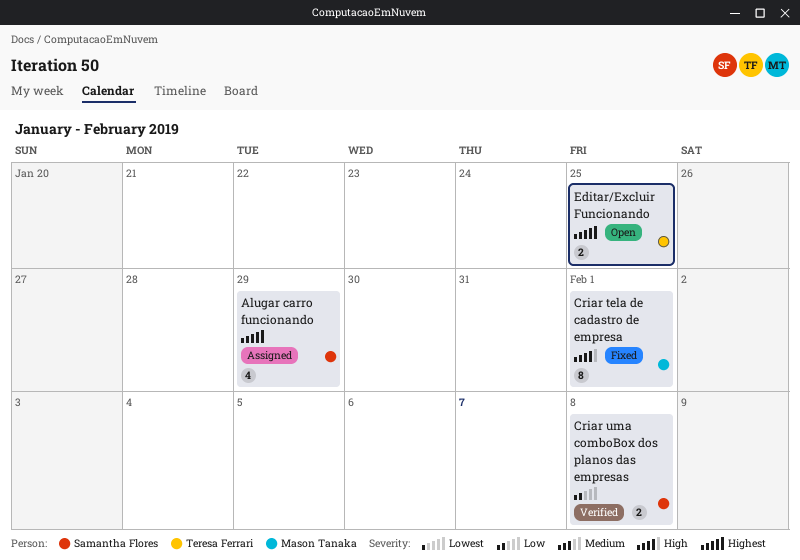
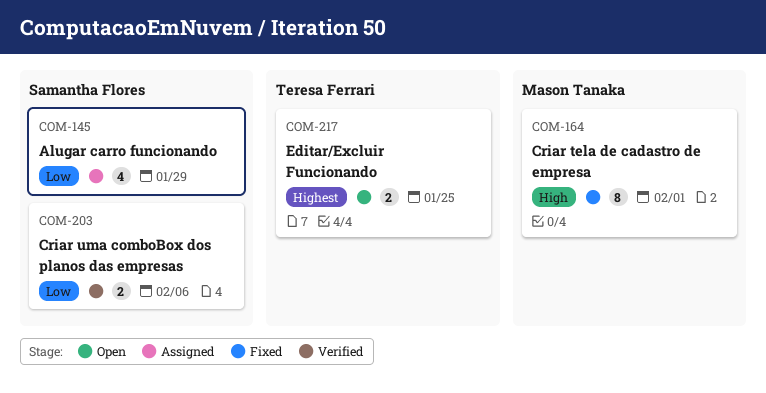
Alugar carro funcionando, priority: Highest -> Low
Criar uma comboBox dos planos das empresas, due: Feb 8 -> Feb 6

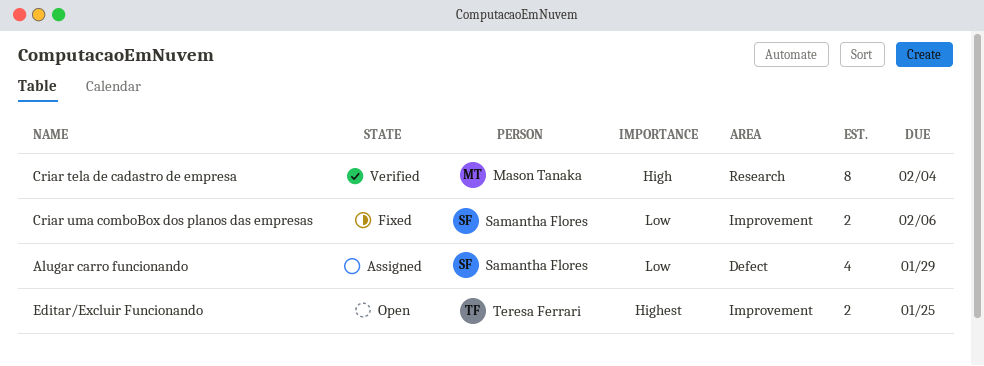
Criar tela de cadastro de empresa, status: Fixed -> Verified
Criar tela de cadastro de empresa, due: Feb 1 -> Feb 4
Criar uma comboBox dos planos das empresas, status: Verified -> Fixed

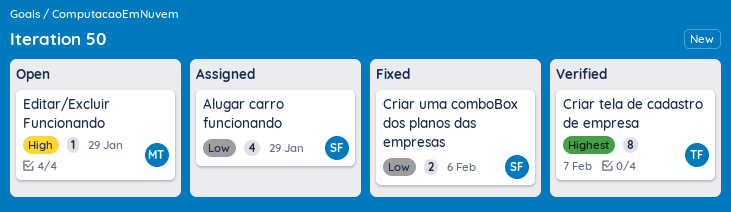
Criar tela de cadastro de empresa, owner: Mason Tanaka -> Teresa Ferrari
Criar tela de cadastro de empresa, priority: High -> Highest
Criar tela de cadastro de empresa, due: Feb 4 -> Feb 7
Editar/Excluir Funcionando, owner: Teresa Ferrari -> Mason Tanaka
Editar/Excluir Funcionando, priority: Highest -> High
Editar/Excluir Funcionando, estimate: 2 -> 1
Editar/Excluir Funcionando, due: Jan 25 -> Jan 29

